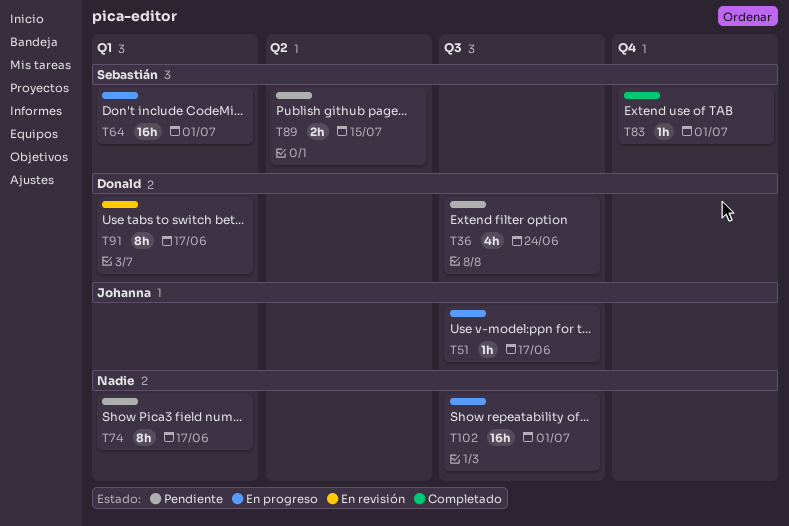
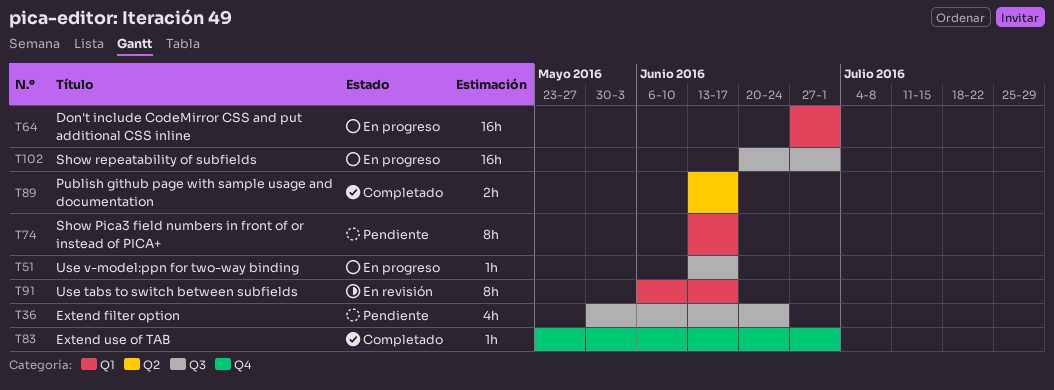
T89, status: Pendiente -> Completado
T89, due: Jul 15 -> Jun 17

